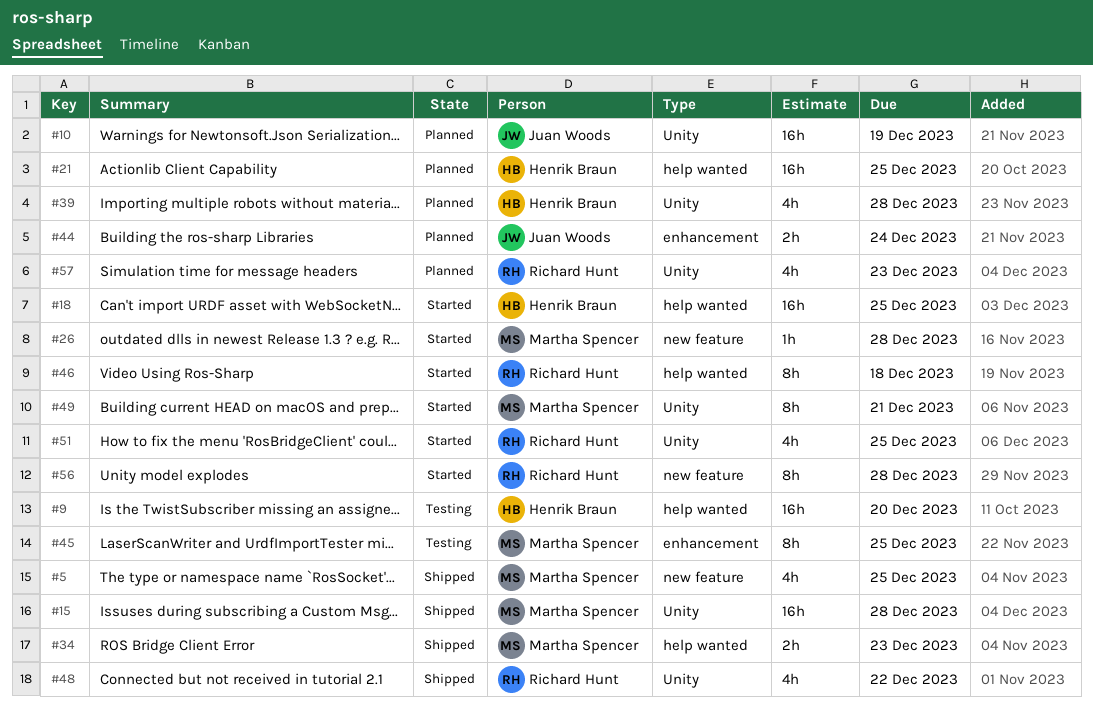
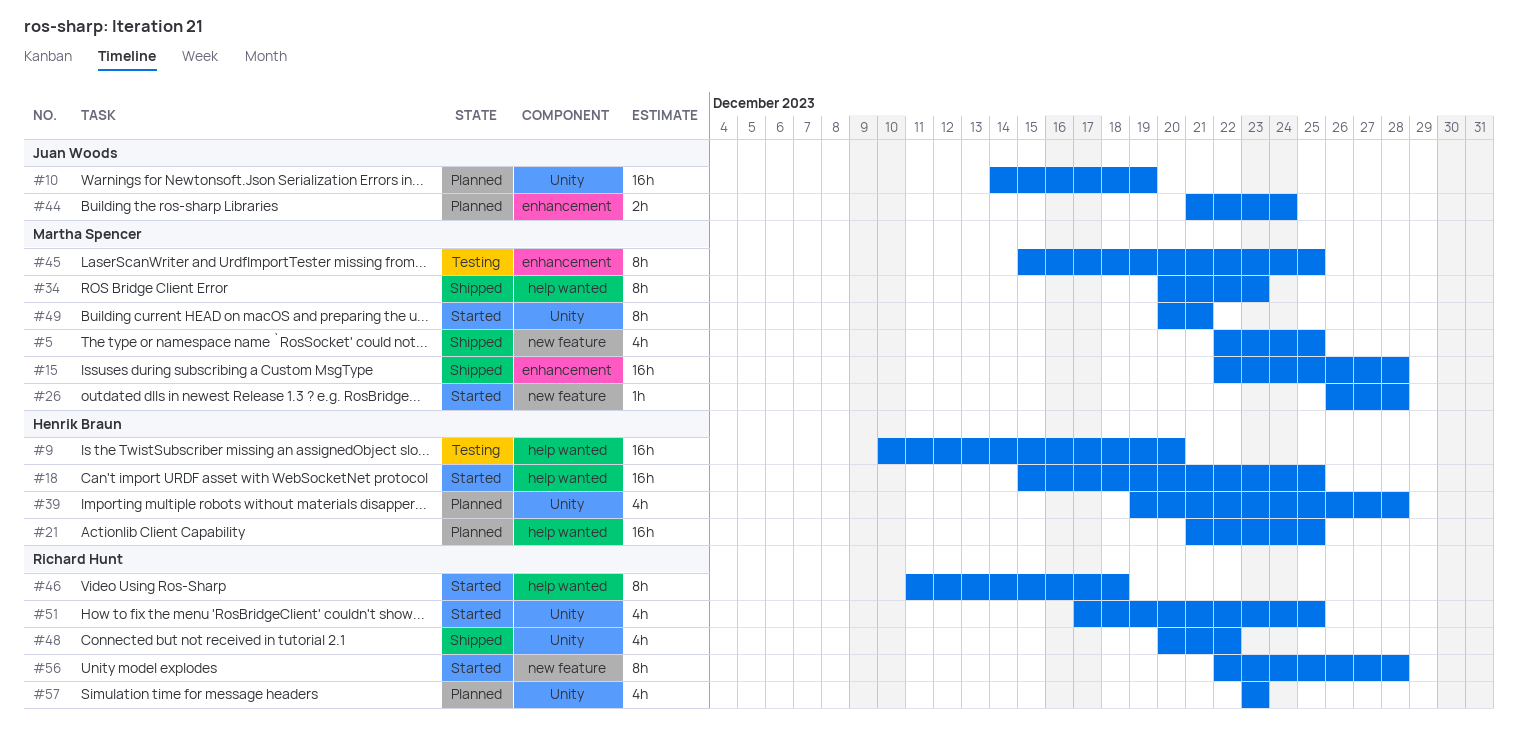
#15, label: Unity -> enhancement
#34, estimate: 2h -> 8h

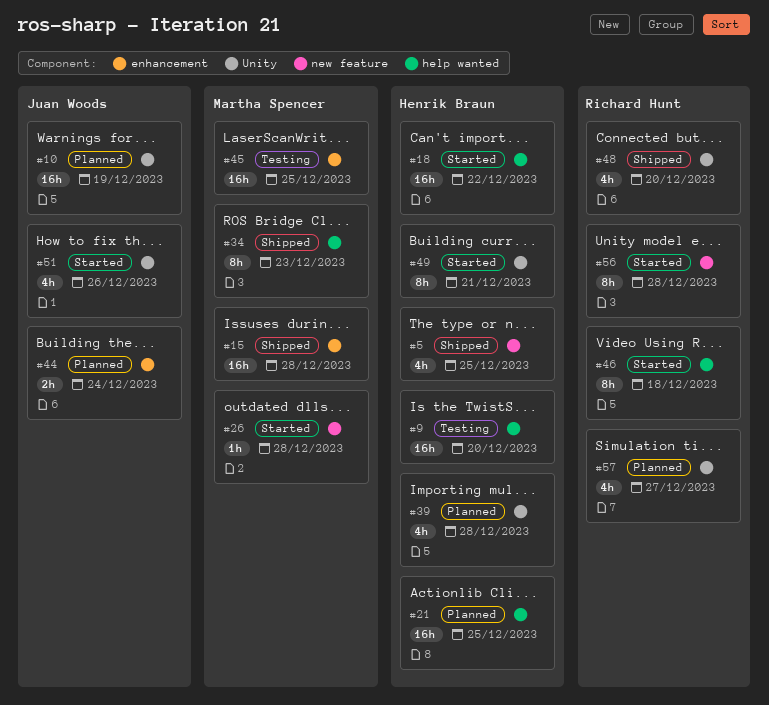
#5, owner: Martha Spencer -> Henrik Braun
#18, due: Dec 25 -> Dec 22
#45, estimate: 8h -> 16h
#48, due: Dec 22 -> Dec 20
#49, owner: Martha Spencer -> Henrik Braun
#51, owner: Richard Hunt -> Juan Woods
#51, due: Dec 25 -> Dec 26
#57, due: Dec 23 -> Dec 27

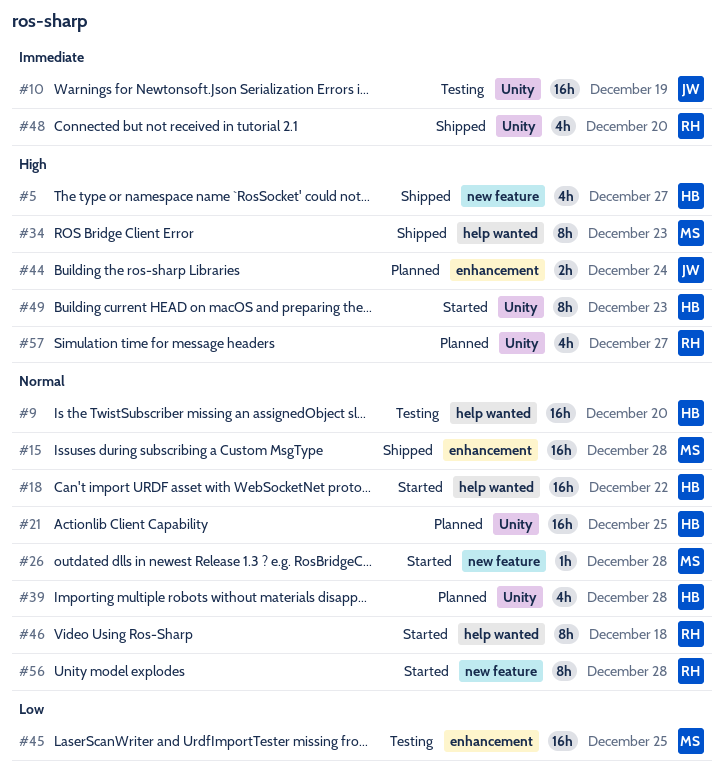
#5, due: Dec 25 -> Dec 27
#10, status: Planned -> Testing
#21, label: help wanted -> Unity
#49, due: Dec 21 -> Dec 23
#51: present -> none

